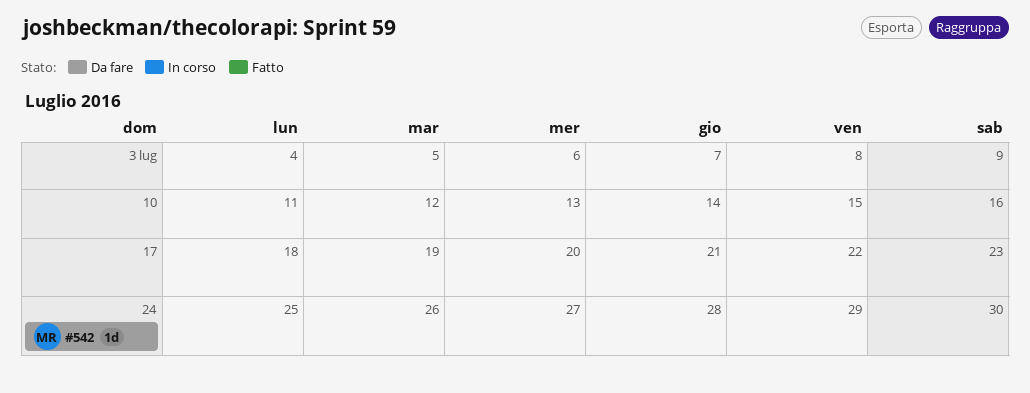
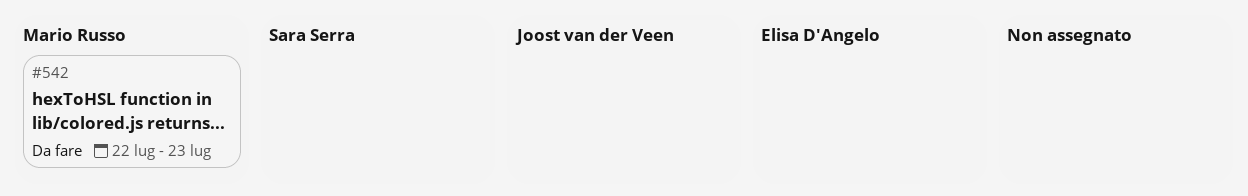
#542, start: Jul 24 -> Jul 22
#542, due: Jul 24 -> Jul 23

